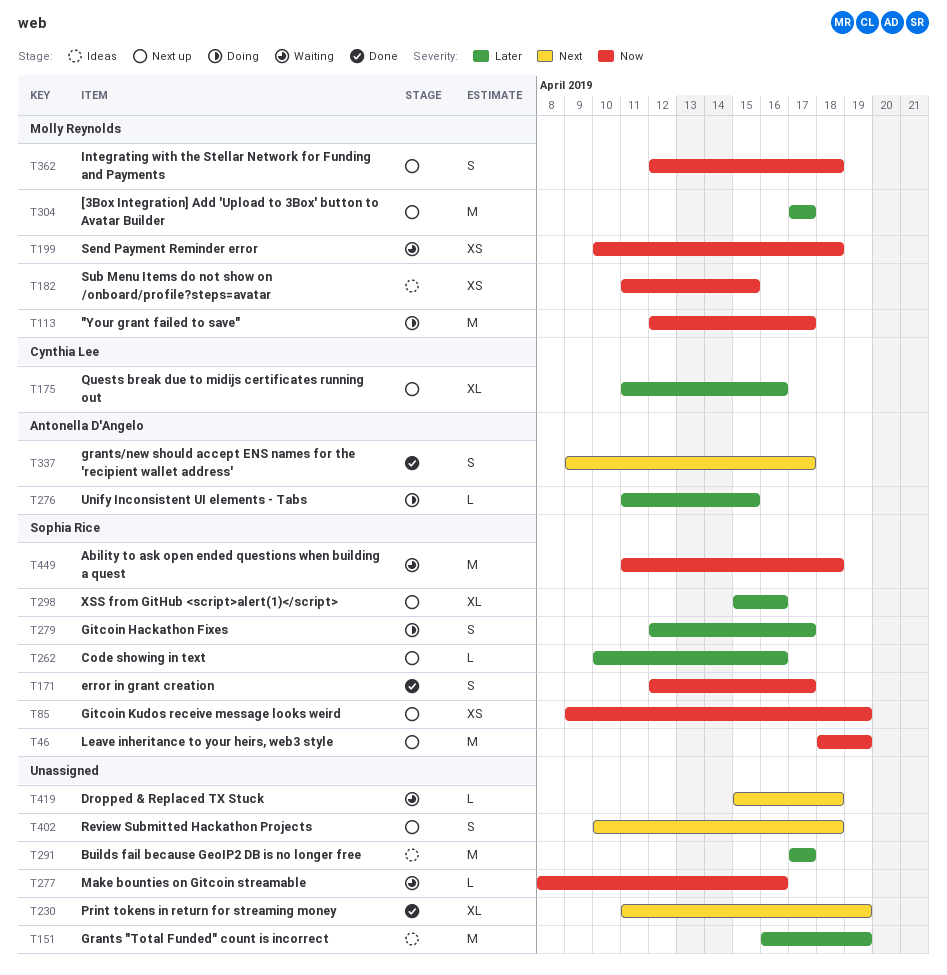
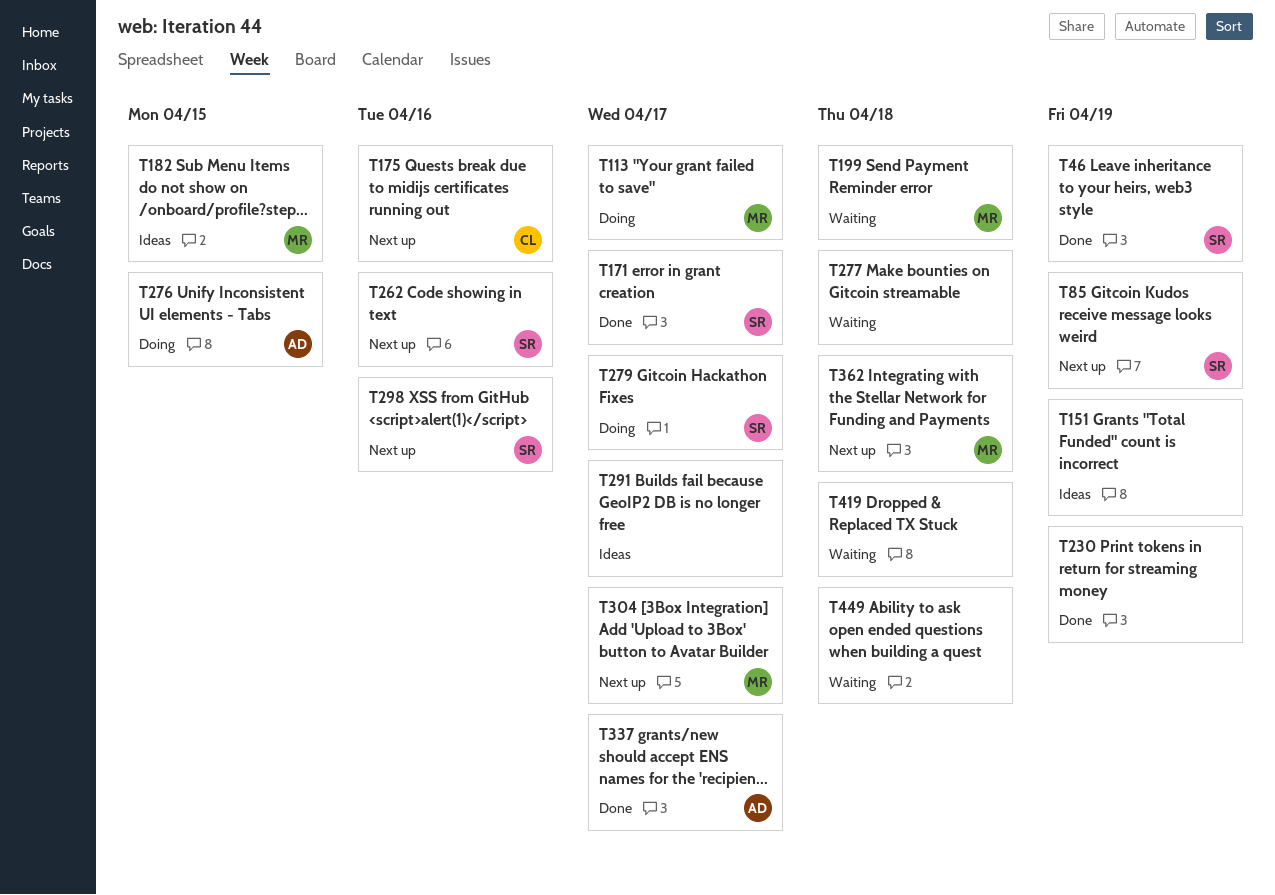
T46, status: Next up -> Done
T277, due: Apr 16 -> Apr 18
T402: present -> none
T449, owner: Sophia Rice -> none

